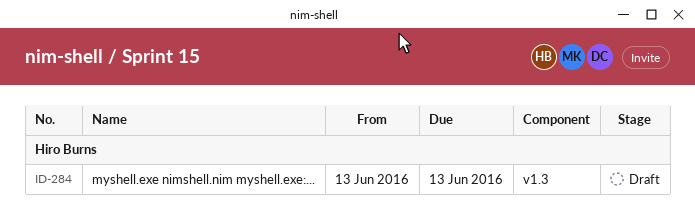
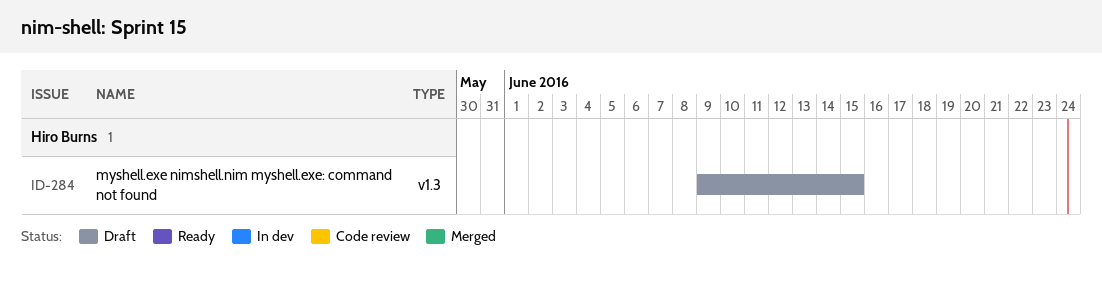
ID-284, start: Jun 13 -> Jun 9
ID-284, due: Jun 13 -> Jun 15

